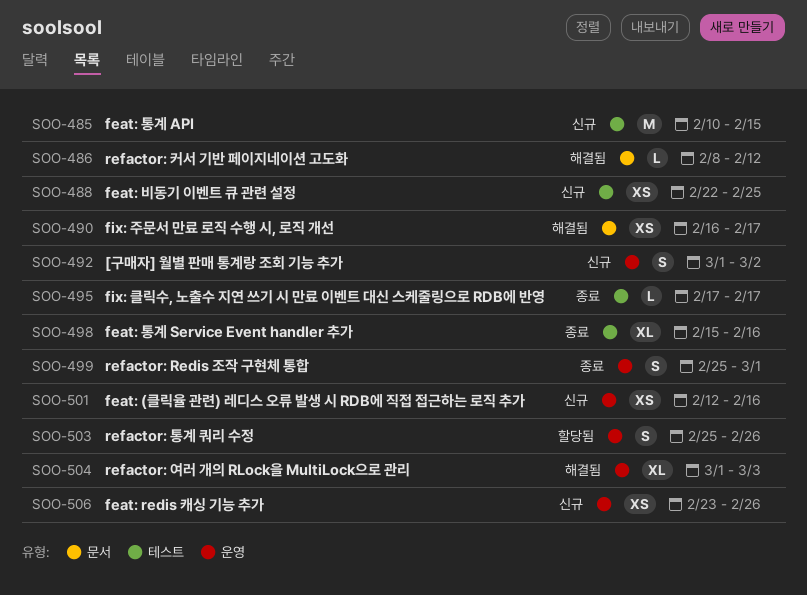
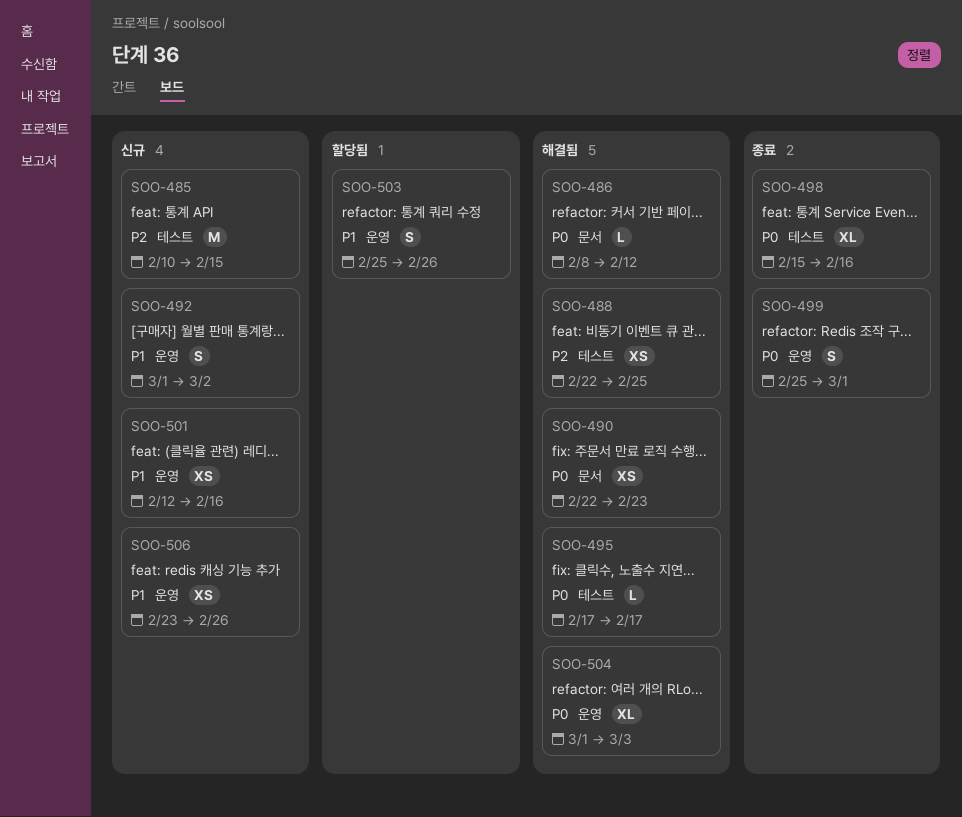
SOO-488, status: 신규 -> 해결됨
SOO-490, start: Feb 16 -> Feb 22
SOO-490, due: Feb 17 -> Feb 23
SOO-495, status: 종료 -> 해결됨

